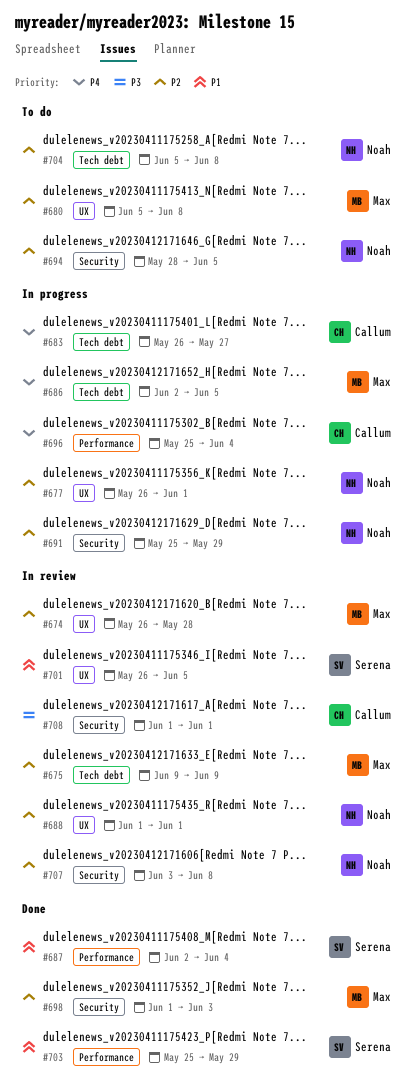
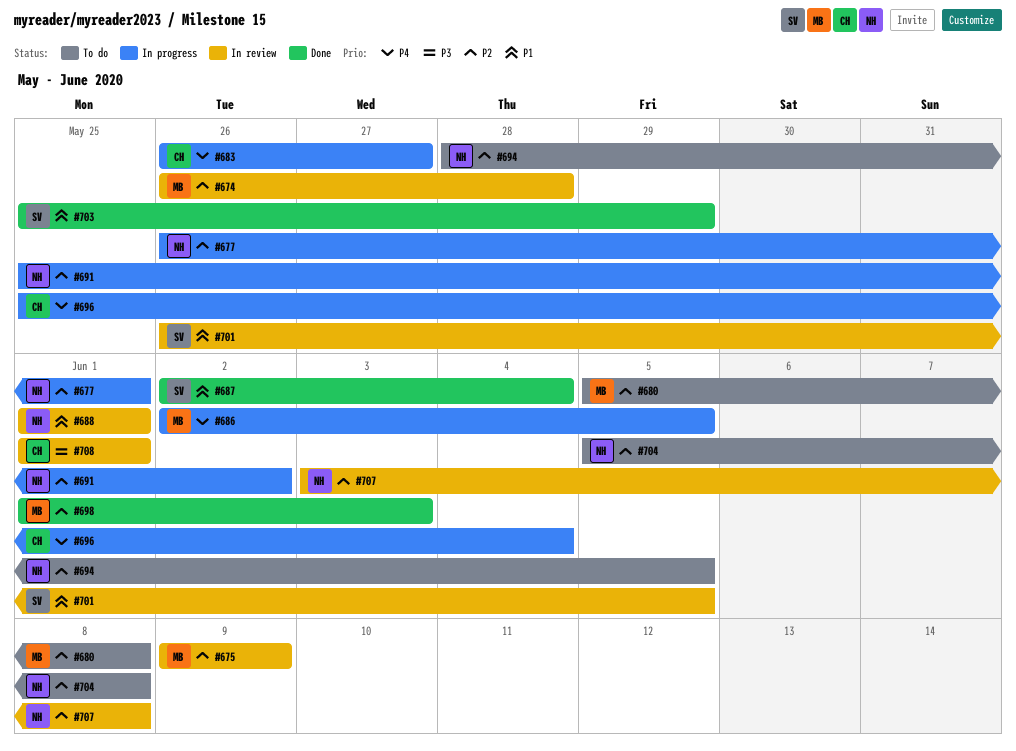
#688, priority: P2 -> P1
#691, due: May 29 -> Jun 2

